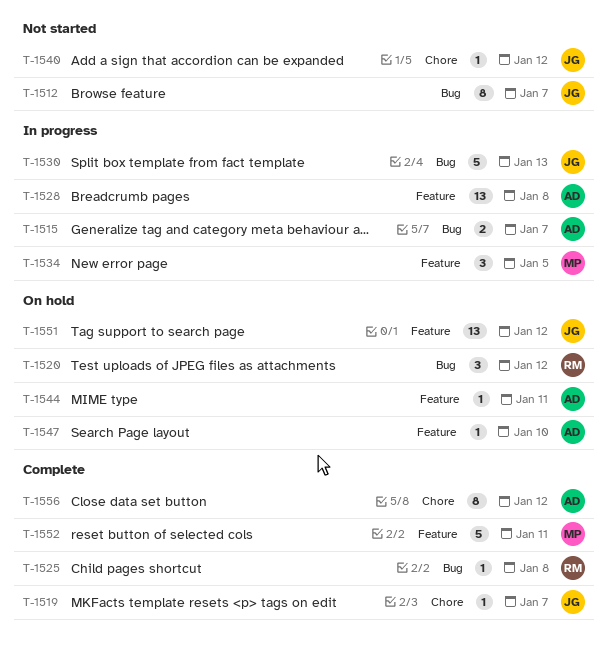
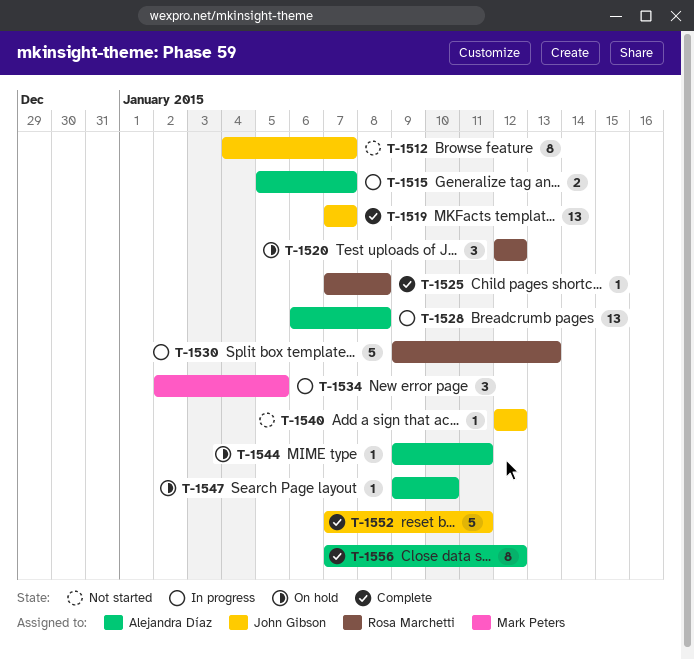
T-1519, estimate: 1 -> 13
T-1530, owner: John Gibson -> Rosa Marchetti
T-1551: present -> none
T-1552, owner: Mark Peters -> John Gibson

